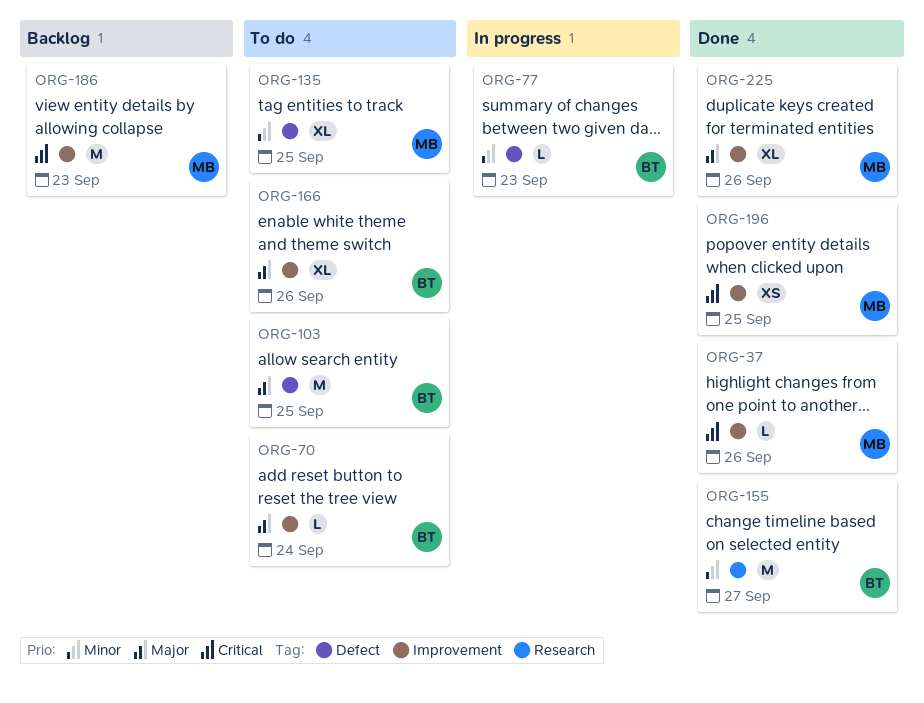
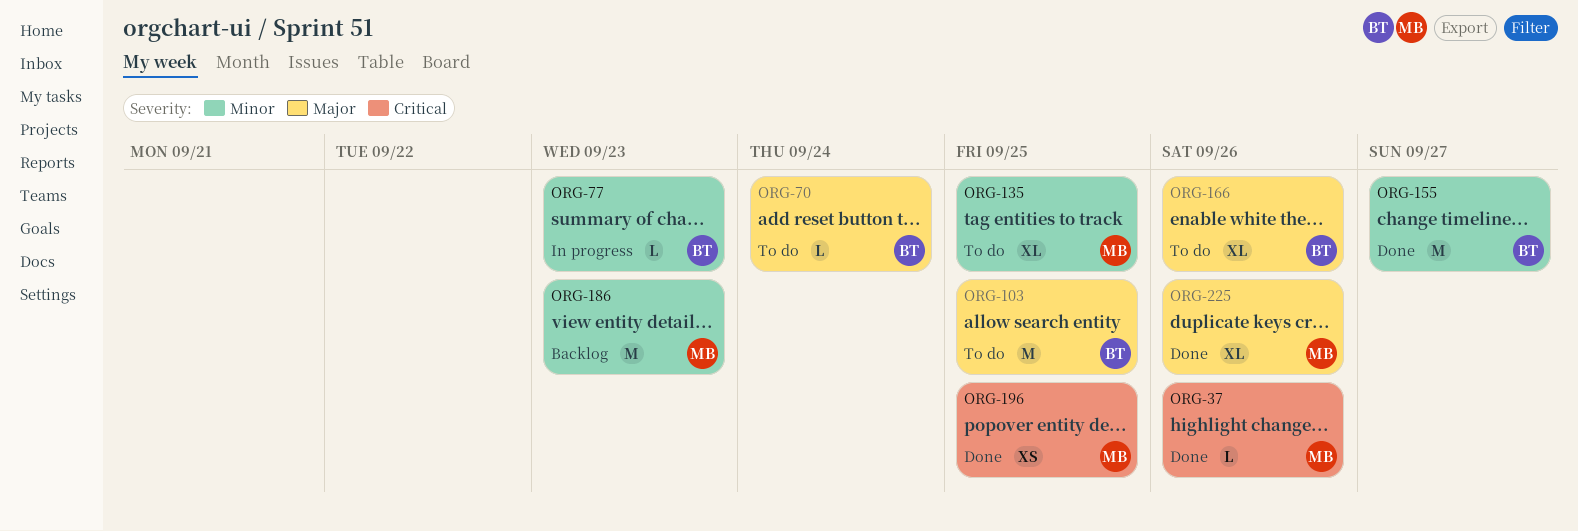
ORG-186, priority: Critical -> Minor

